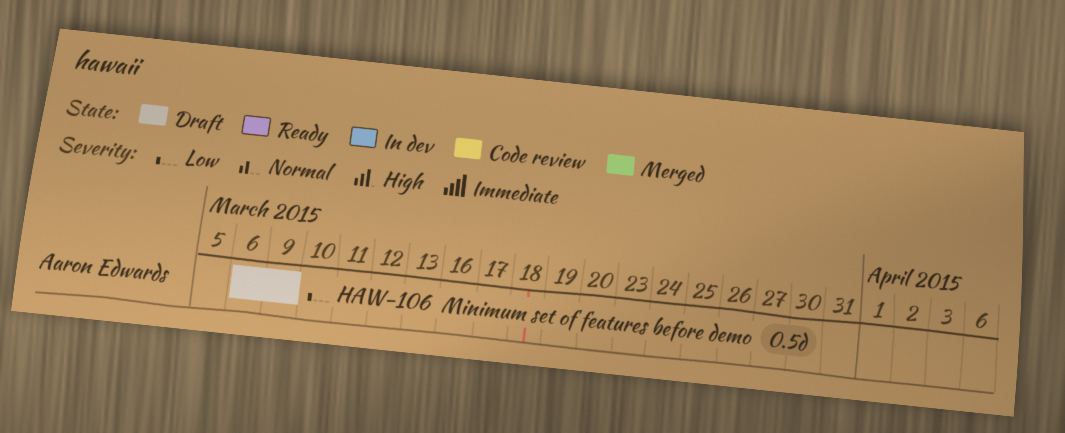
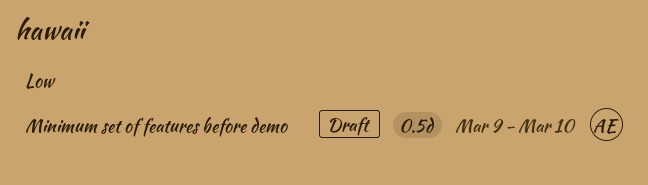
Minimum set of features before demo, start: Mar 6 -> Mar 9
Minimum set of features before demo, due: Mar 9 -> Mar 10

